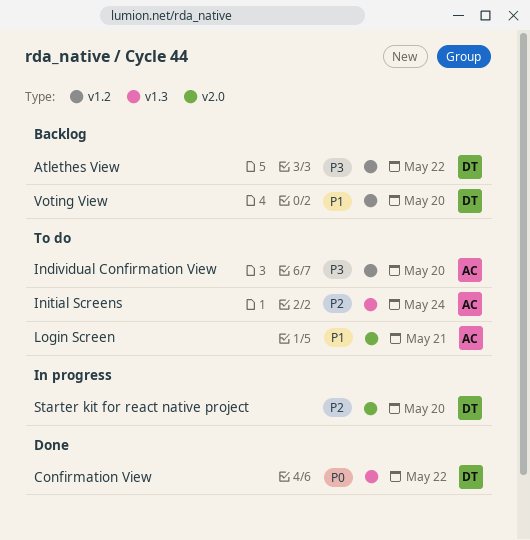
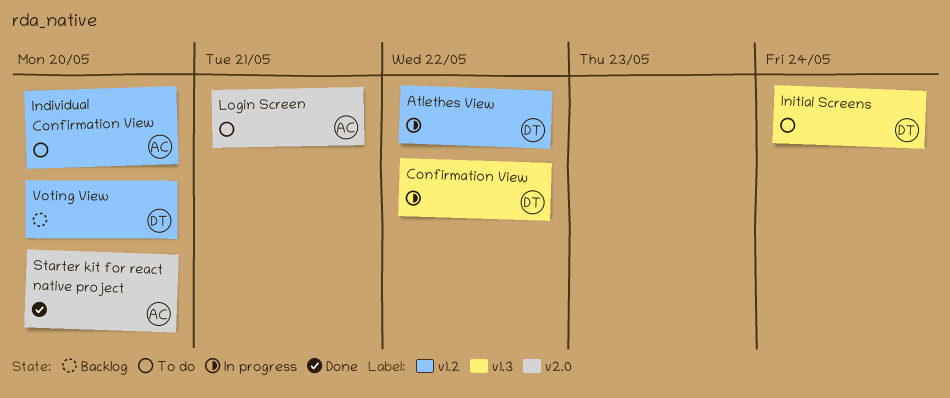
Atlethes View, status: Backlog -> In progress
Confirmation View, status: Done -> In progress
Initial Screens, owner: AC -> DT
Starter kit for react native project, status: In progress -> Done
Starter kit for react native project, owner: DT -> AC

